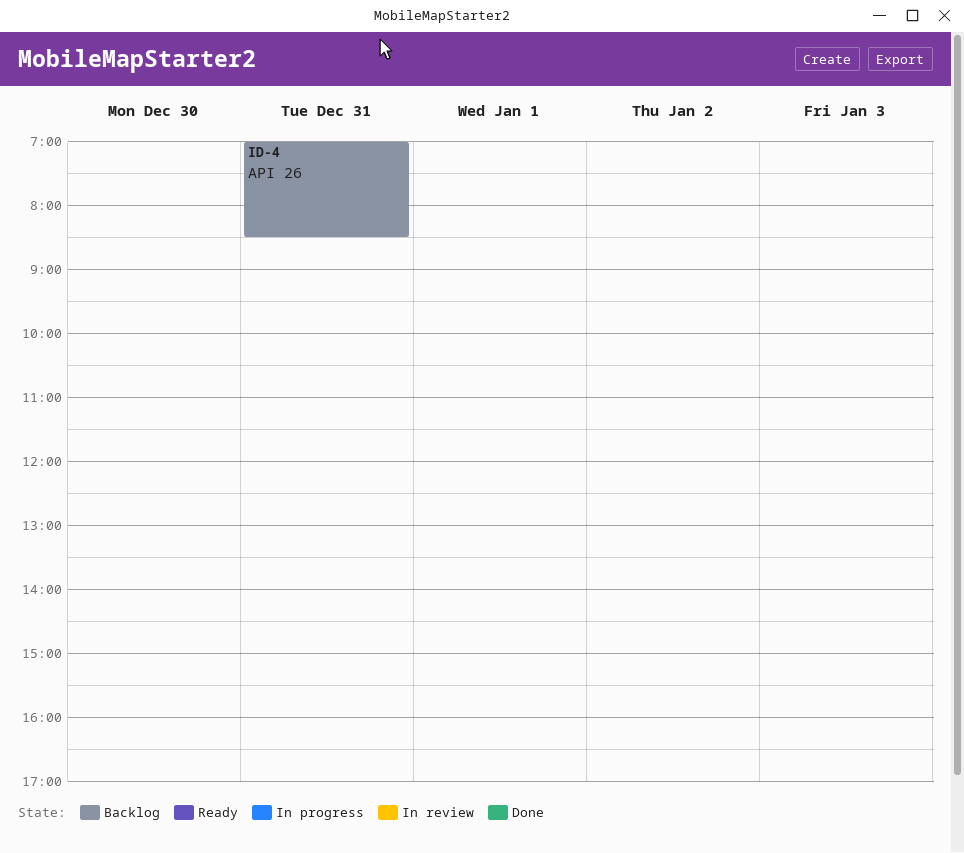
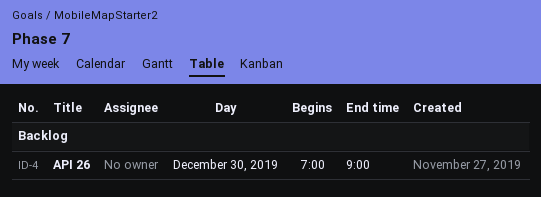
ID-4, day: Dec 31 -> Dec 30
ID-4, ends: 08:30 -> 09:00

